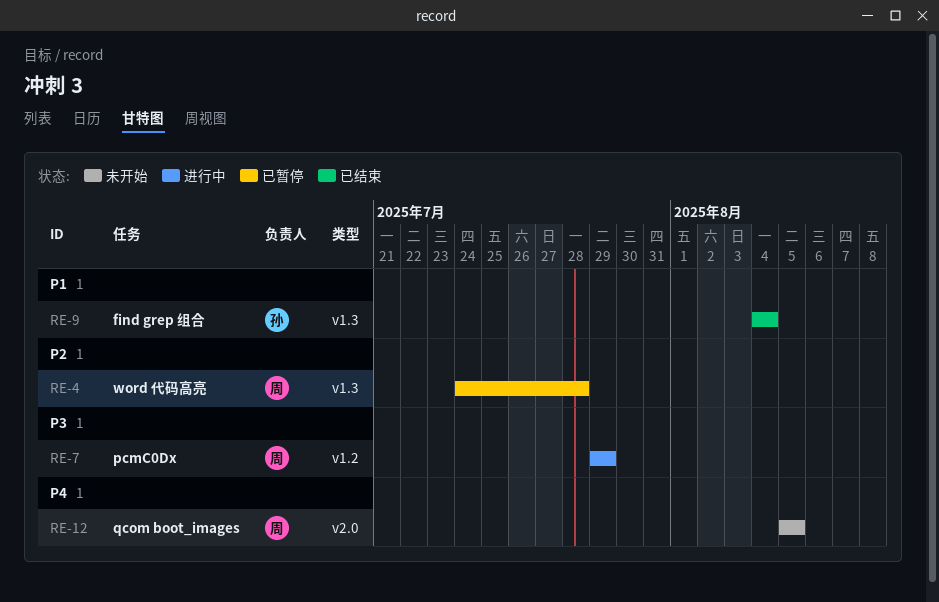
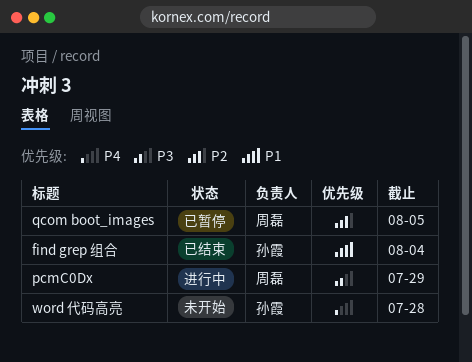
qcom boot_images, status: 未开始 -> 已暂停
qcom boot_images, priority: P4 -> P2
word 代码高亮, status: 已暂停 -> 未开始
word 代码高亮, owner: 周磊 -> 孙霞
word 代码高亮, priority: P2 -> P4

